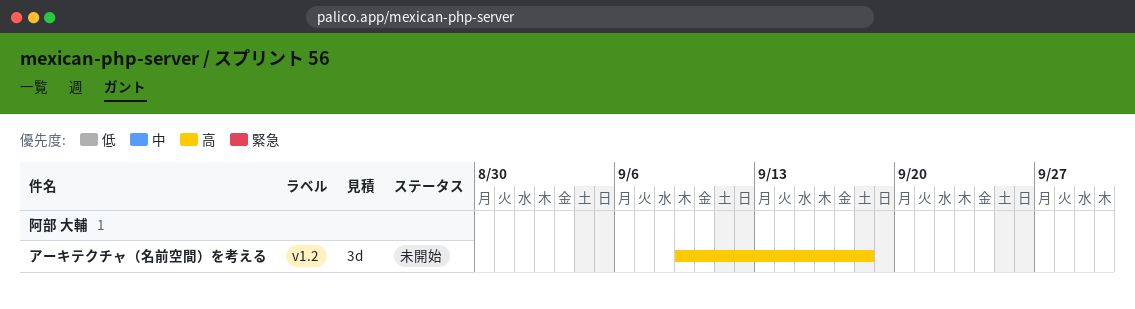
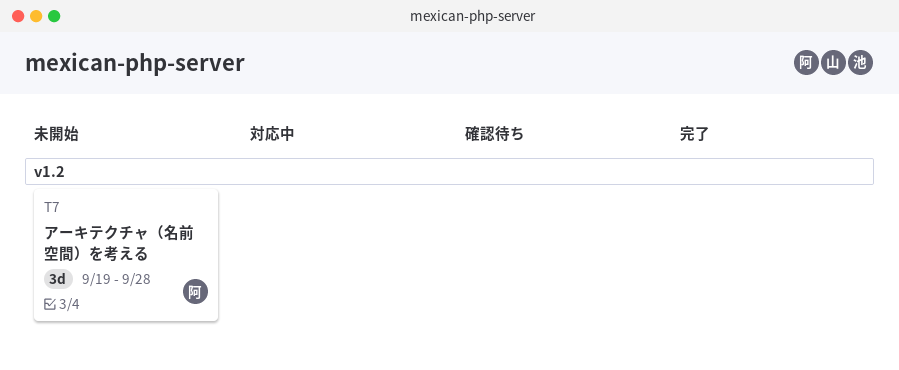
アーキテクチャ（名前空間）を考える, start: Sep 9 -> Sep 19
アーキテクチャ（名前空間）を考える, due: Sep 18 -> Sep 28

